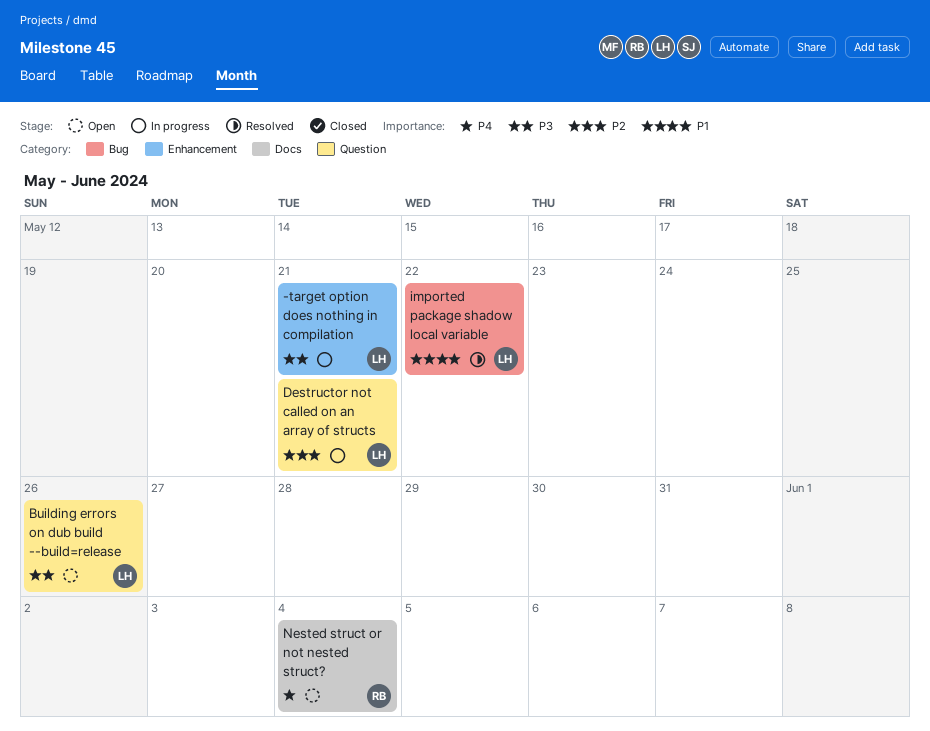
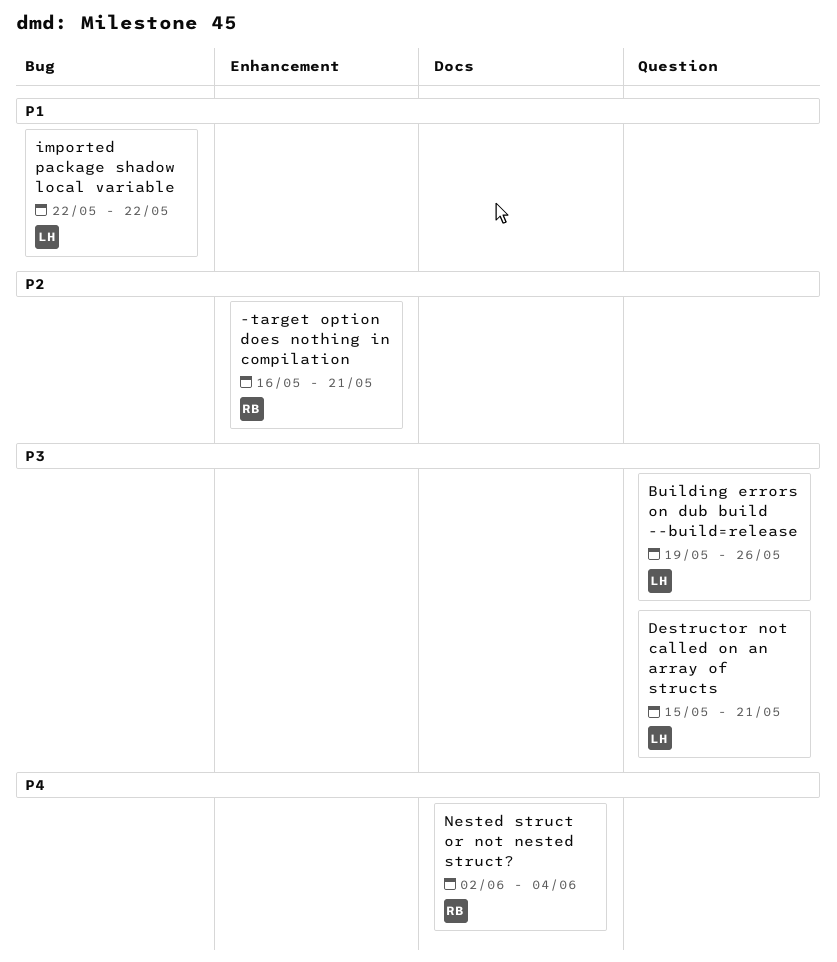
-target option does nothing in compilation, owner: LH -> RB
-target option does nothing in compilation, priority: P3 -> P2
Destructor not called on an array of structs, priority: P2 -> P3

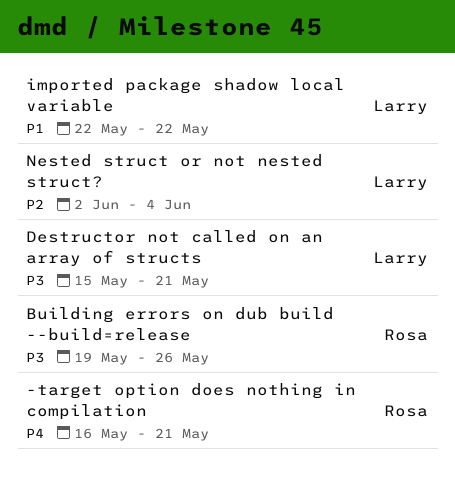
-target option does nothing in compilation, priority: P2 -> P4
Building errors on dub build --build=release, owner: Larry -> Rosa
Nested struct or not nested struct?, owner: Rosa -> Larry
Nested struct or not nested struct?, priority: P4 -> P2

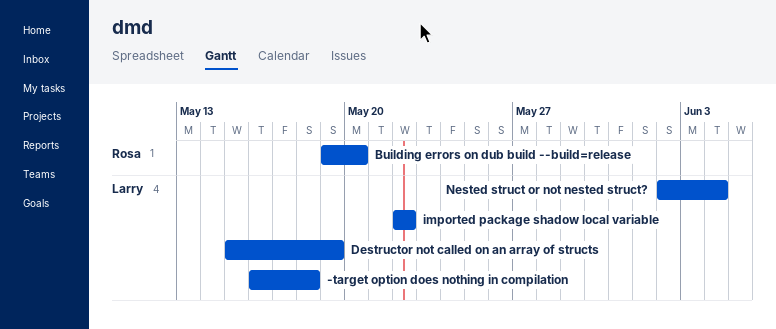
-target option does nothing in compilation, owner: Rosa -> Larry
-target option does nothing in compilation, due: May 21 -> May 18
Building errors on dub build --build=release, due: May 26 -> May 20
Destructor not called on an array of structs, due: May 21 -> May 19

